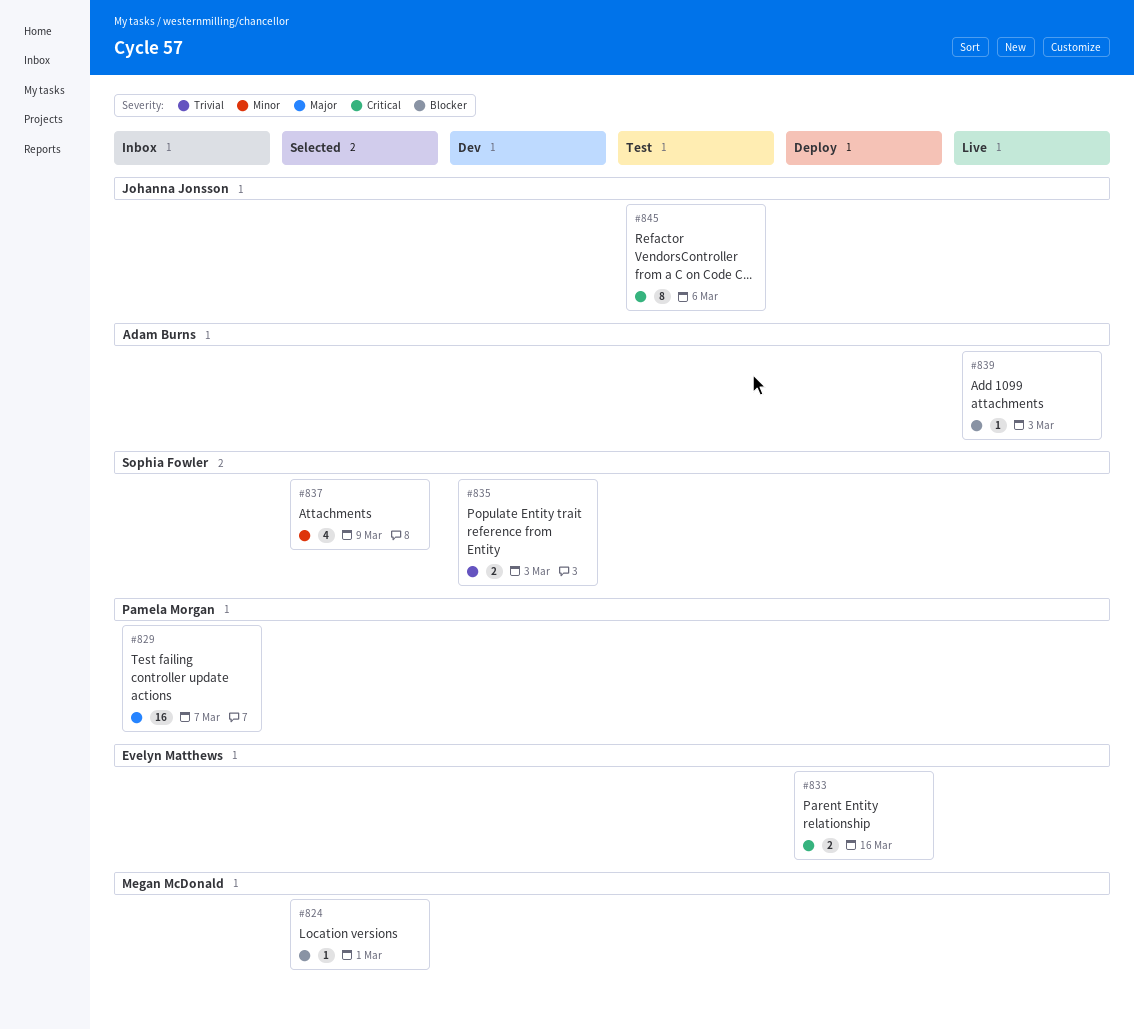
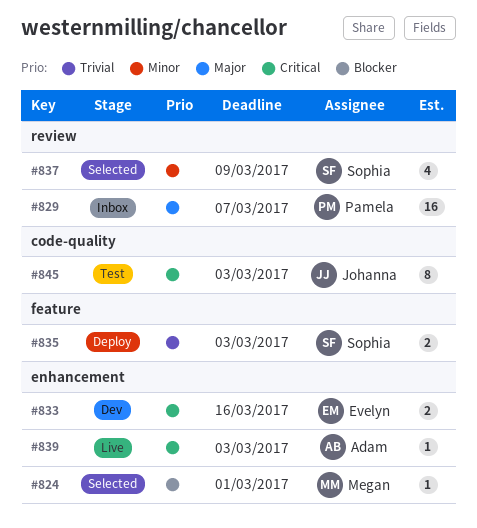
#833, status: Deploy -> Dev
#835, status: Dev -> Deploy
#839, priority: Blocker -> Critical
#845, due: Mar 6 -> Mar 3

